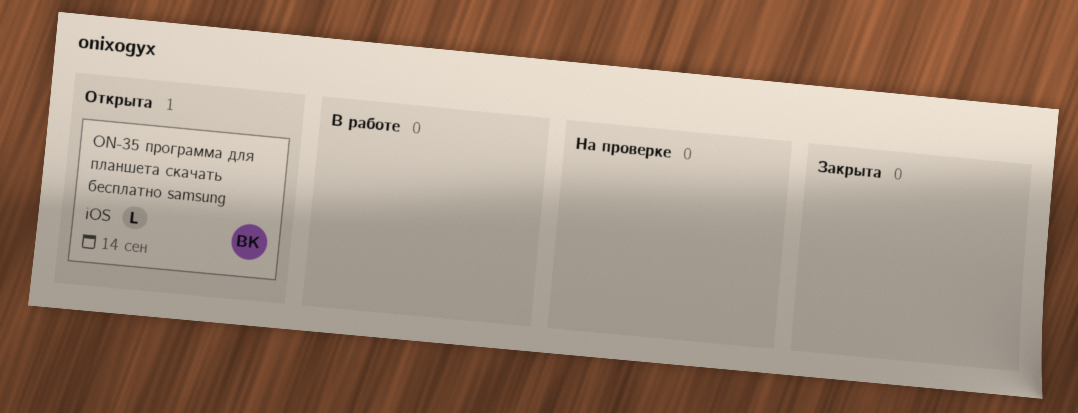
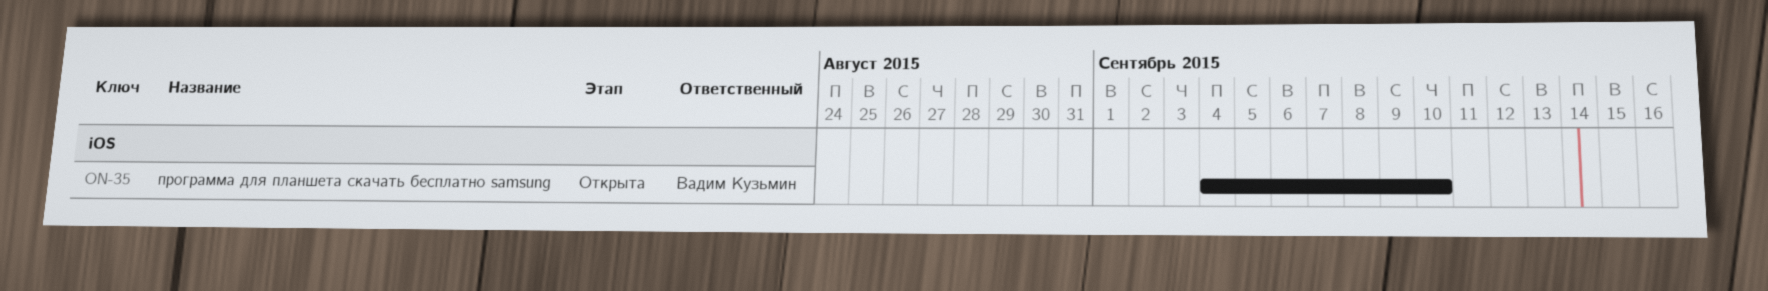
ON-35, due: Sep 14 -> Sep 10

